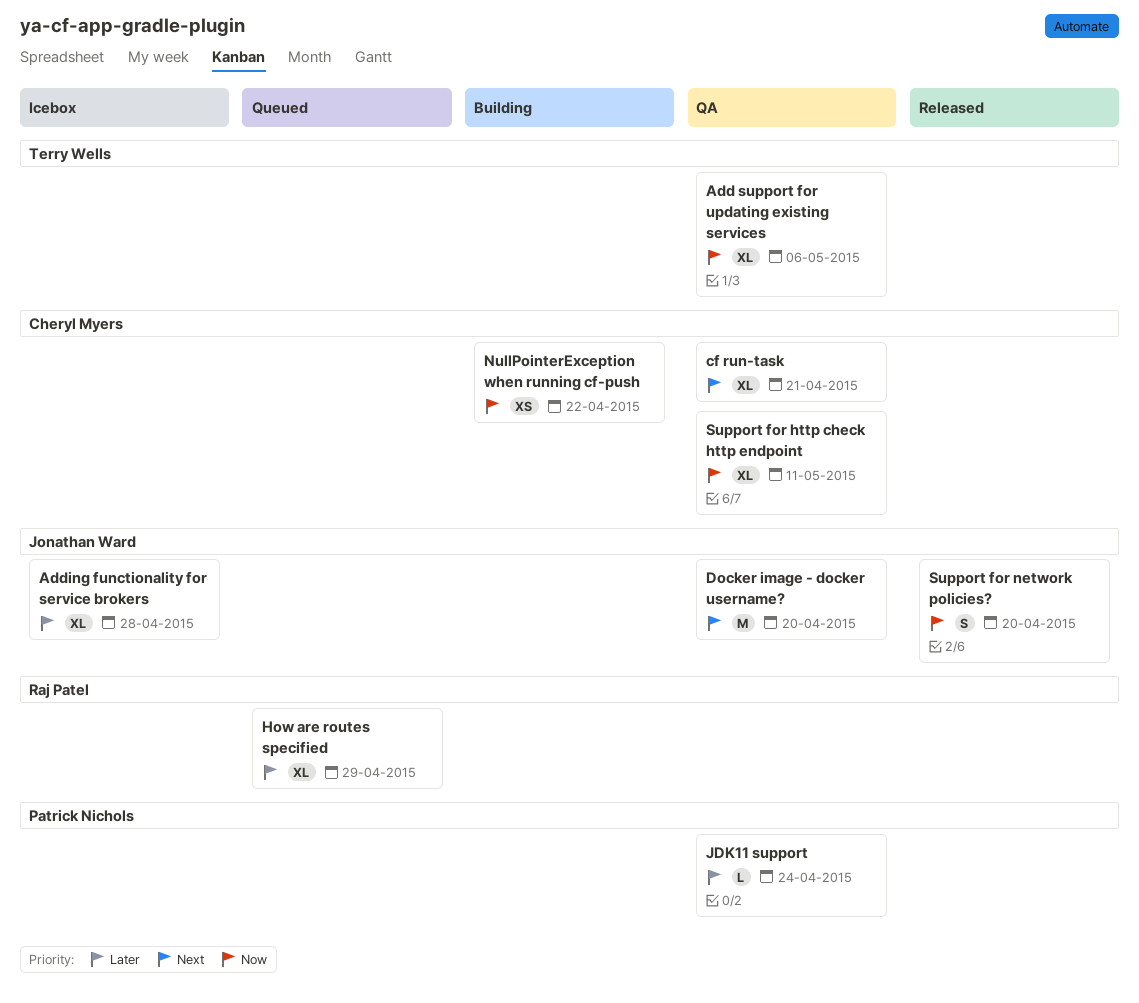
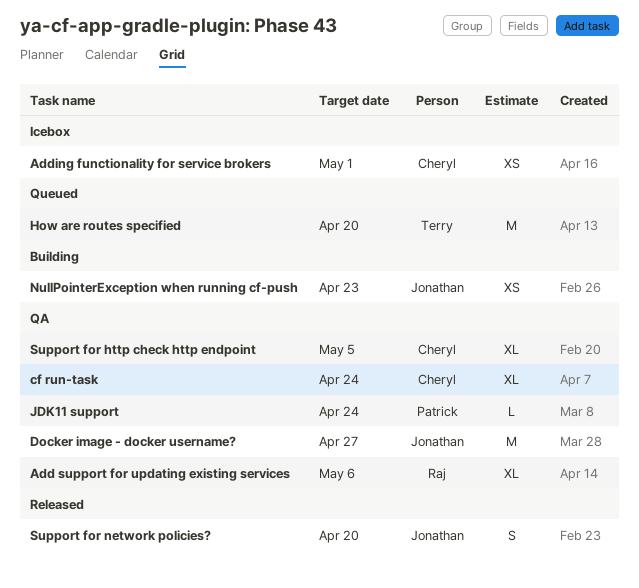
Add support for updating existing services, owner: Terry Wells -> Raj Patel
Adding functionality for service brokers, owner: Jonathan Ward -> Cheryl Myers
Adding functionality for service brokers, estimate: XL -> XS
Adding functionality for service brokers, due: Apr 28 -> May 1
cf run-task, due: Apr 21 -> Apr 24
Docker image - docker username?, due: Apr 20 -> Apr 27
How are routes specified, owner: Raj Patel -> Terry Wells
How are routes specified, estimate: XL -> M
How are routes specified, due: Apr 29 -> Apr 20
NullPointerException when running cf-push, owner: Cheryl Myers -> Jonathan Ward
NullPointerException when running cf-push, due: Apr 22 -> Apr 23
Support for http check http endpoint, due: May 11 -> May 5

